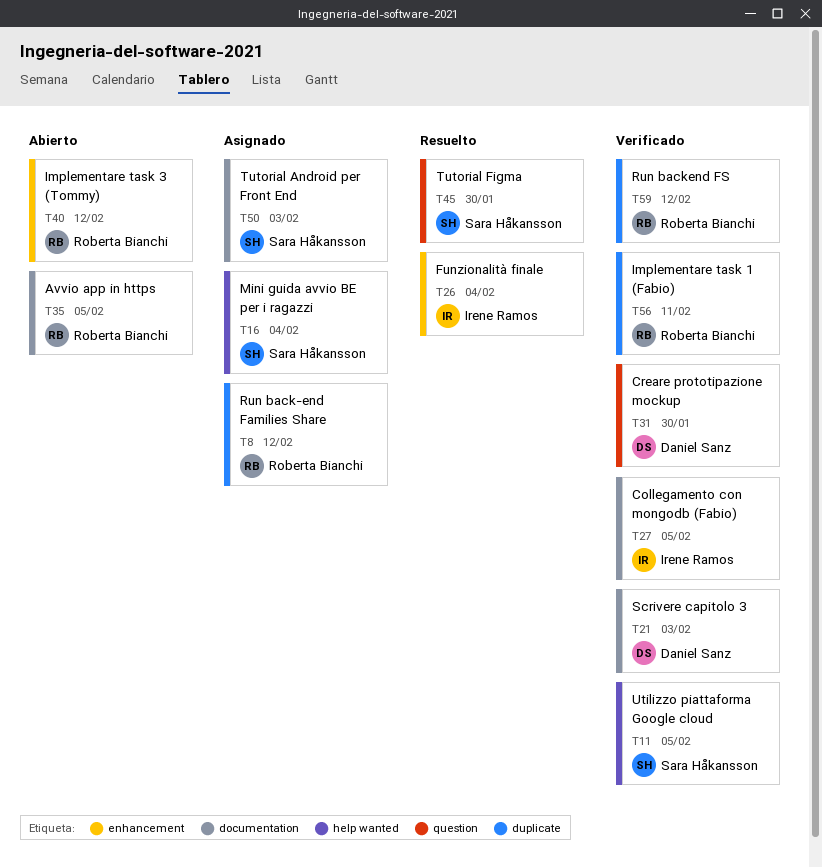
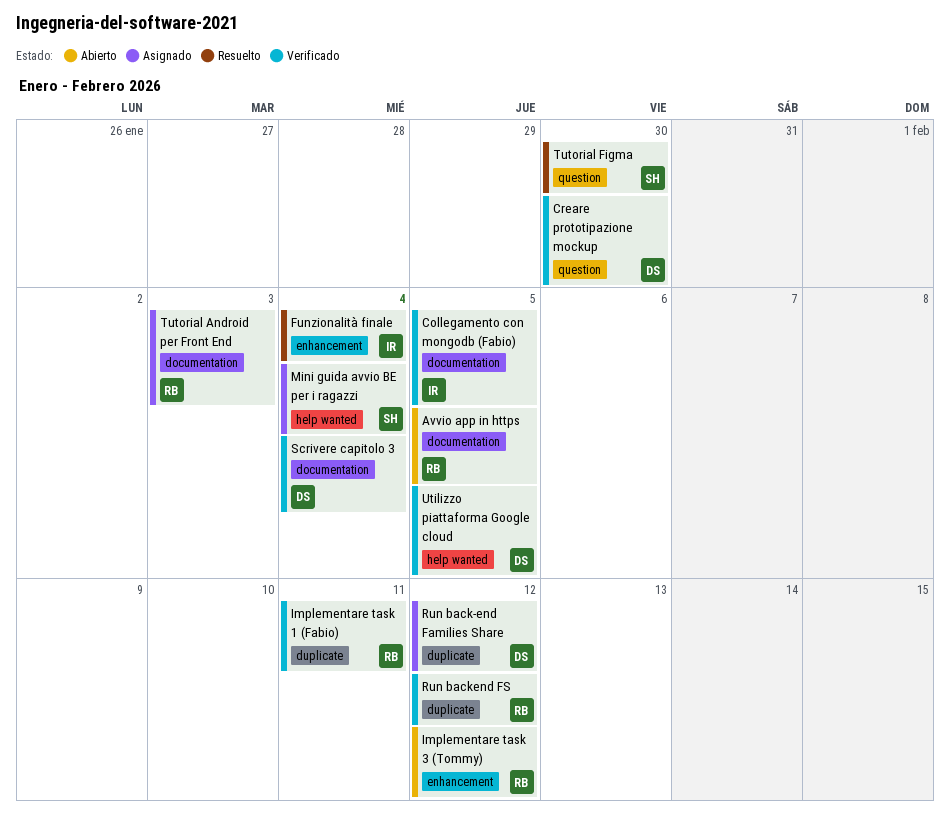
Run back-end Families Share, owner: Roberta Bianchi -> Daniel Sanz
Scrivere capitolo 3, due: Feb 3 -> Feb 4
Tutorial Android per Front End, owner: Sara Håkansson -> Roberta Bianchi
Utilizzo piattaforma Google cloud, owner: Sara Håkansson -> Daniel Sanz

